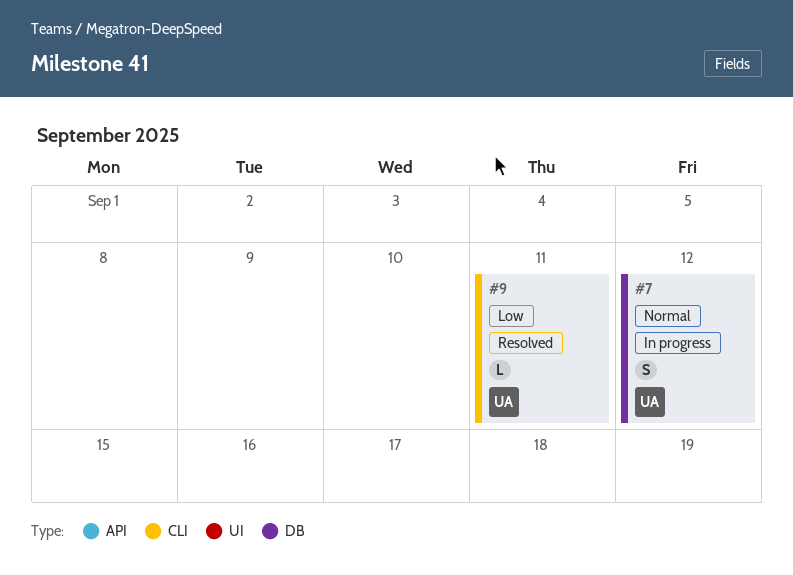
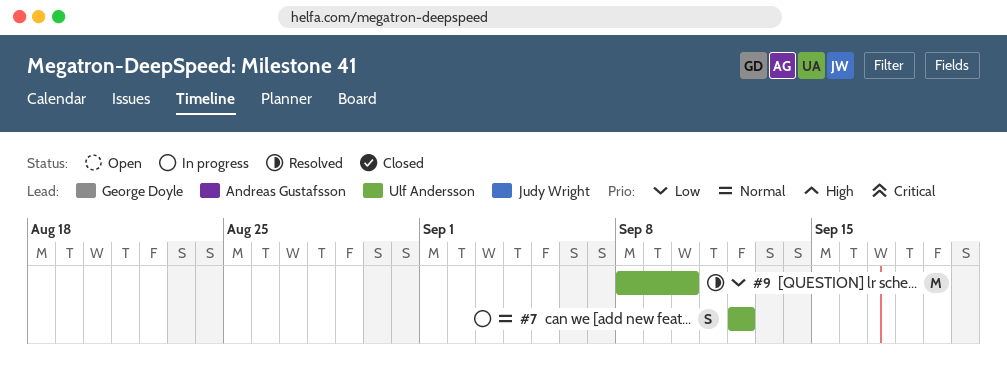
#9, estimate: L -> M
#9, due: Sep 11 -> Sep 10

